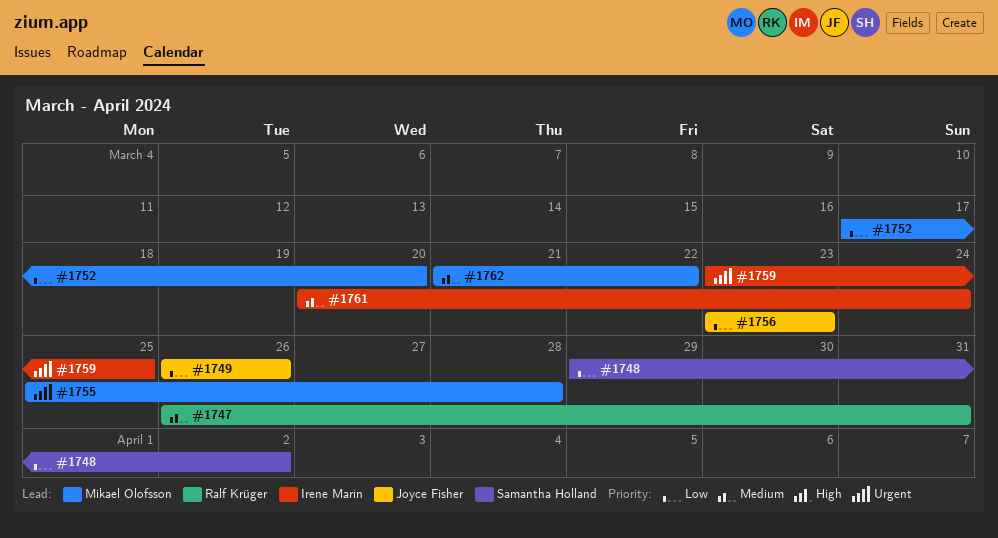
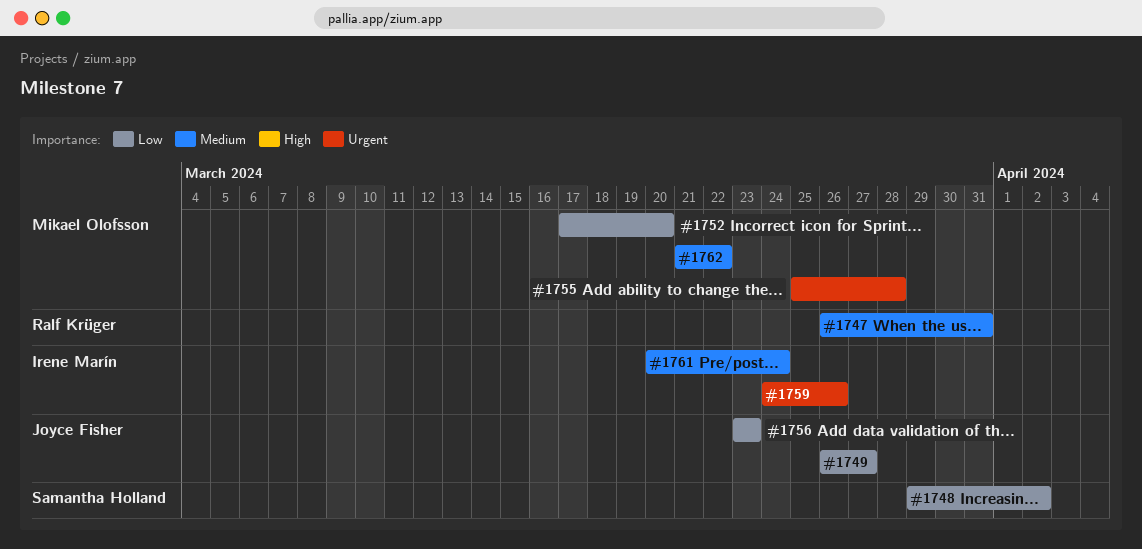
#1749, due: Mar 26 -> Mar 27
#1759, start: Mar 23 -> Mar 24
#1759, due: Mar 25 -> Mar 26

